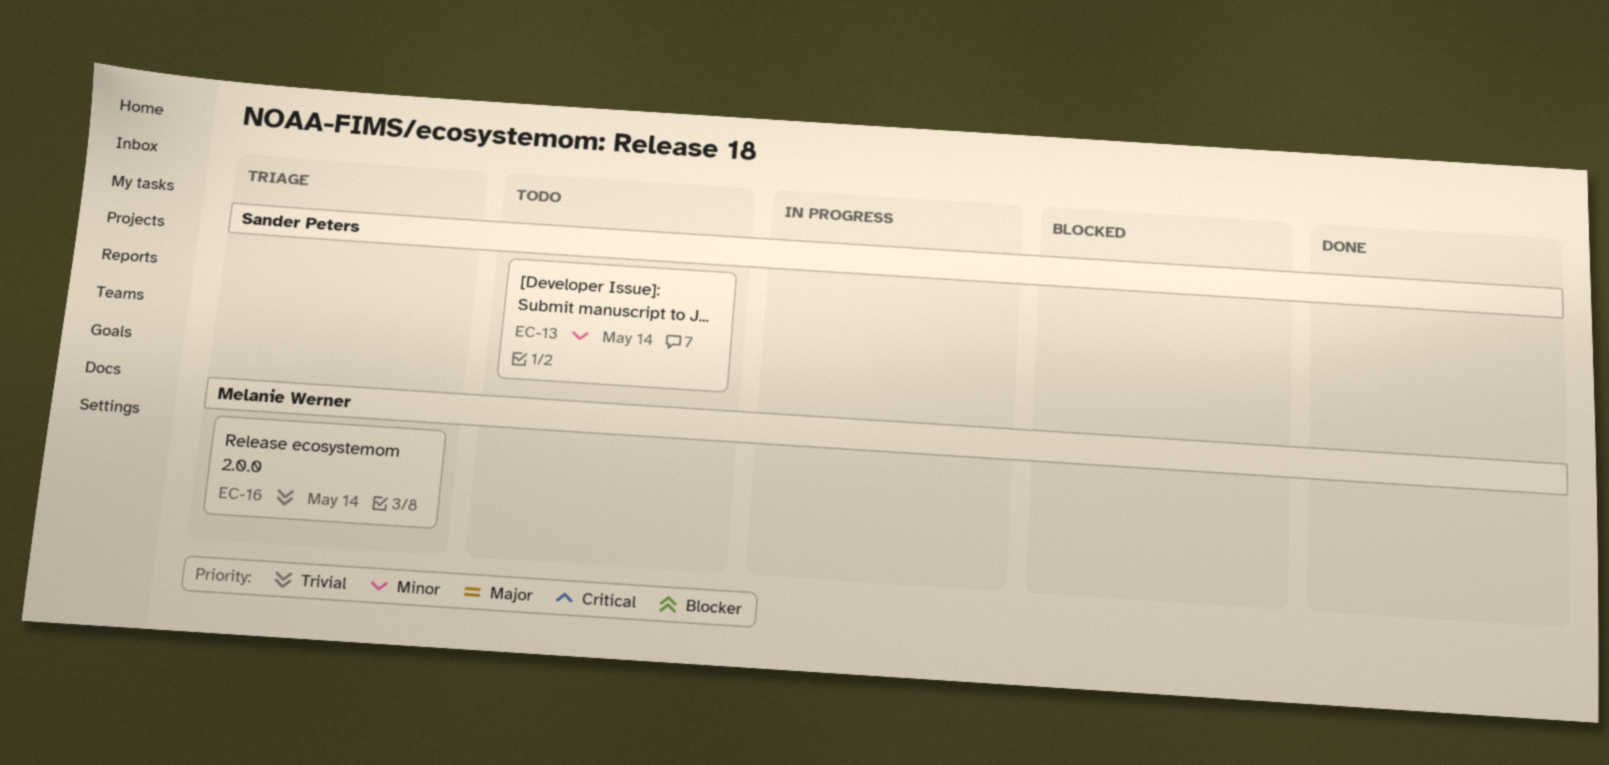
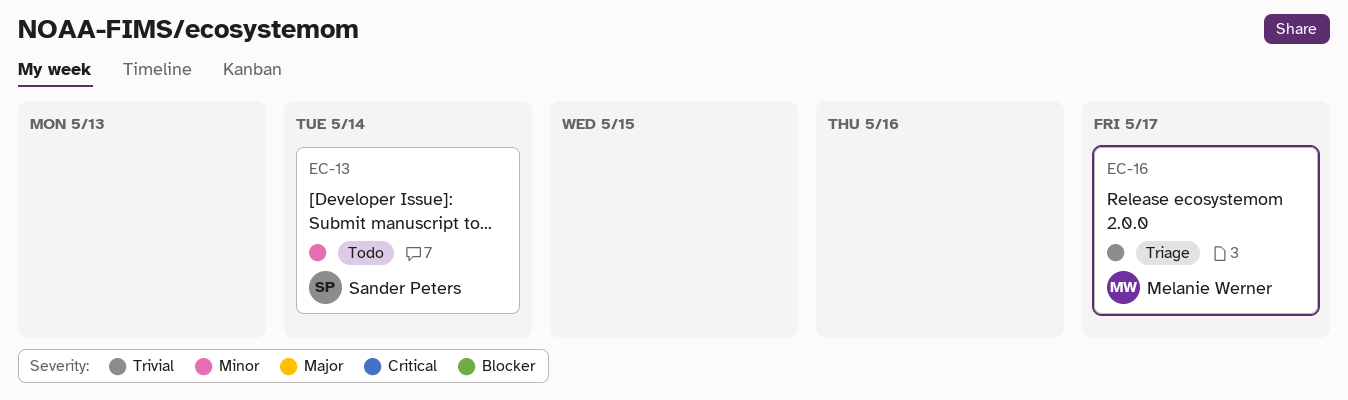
EC-16, due: May 14 -> May 17

